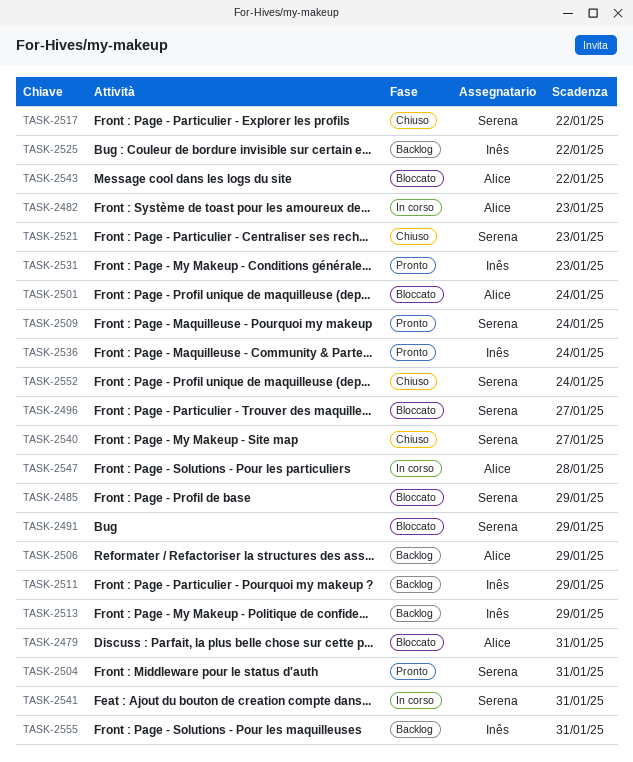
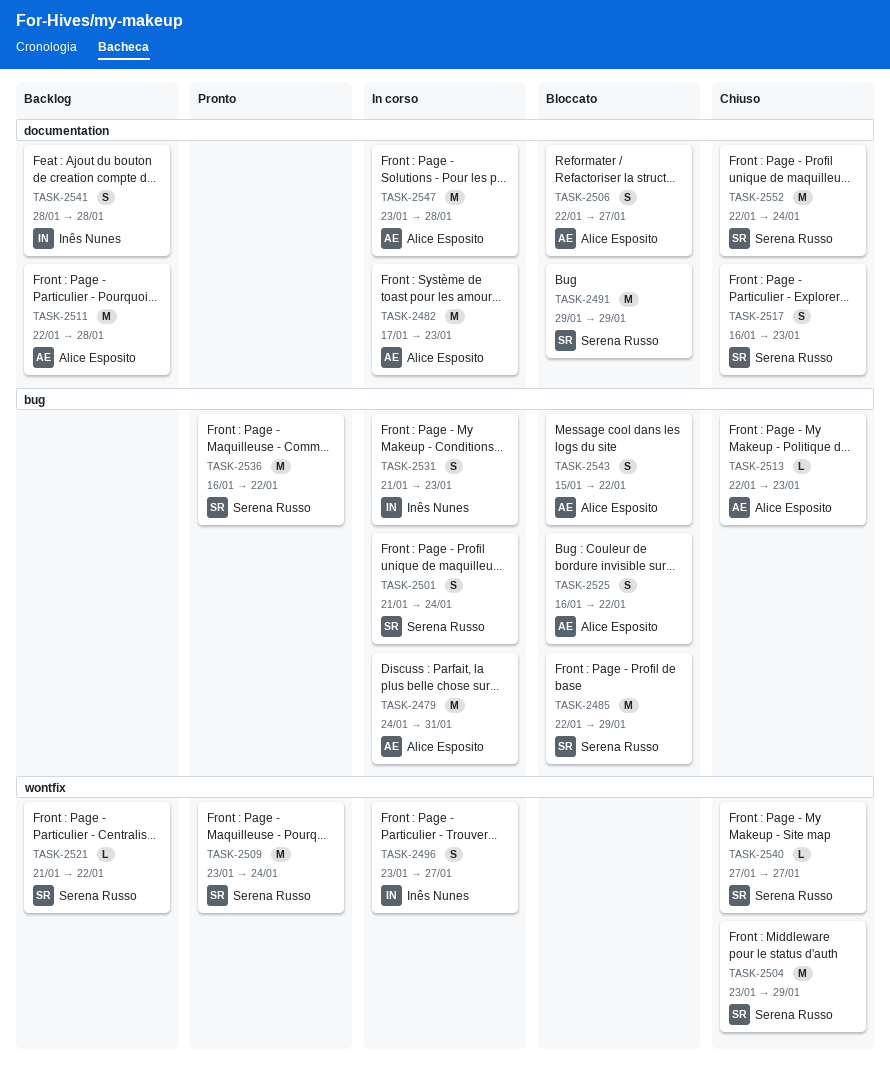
TASK-2479, status: Bloccato -> In corso
TASK-2496, status: Bloccato -> In corso
TASK-2496, owner: Serena Russo -> Inês Nunes
TASK-2501, status: Bloccato -> In corso
TASK-2501, owner: Alice Esposito -> Serena Russo
TASK-2504, status: Pronto -> Chiuso
TASK-2504, due: Jan 31 -> Jan 29
TASK-2506, status: Backlog -> Bloccato
TASK-2506, due: Jan 29 -> Jan 27
TASK-2511, owner: Inês Nunes -> Alice Esposito
TASK-2511, due: Jan 29 -> Jan 28
TASK-2513, status: Backlog -> Chiuso
TASK-2513, owner: Inês Nunes -> Alice Esposito
TASK-2513, due: Jan 29 -> Jan 23
TASK-2517, due: Jan 22 -> Jan 23
TASK-2521, status: Chiuso -> Backlog
TASK-2521, due: Jan 23 -> Jan 22
TASK-2525, status: Backlog -> Bloccato
TASK-2525, owner: Inês Nunes -> Alice Esposito
TASK-2531, status: Pronto -> In corso
TASK-2536, owner: Inês Nunes -> Serena Russo
TASK-2536, due: Jan 24 -> Jan 22
TASK-2541, status: In corso -> Backlog
TASK-2541, owner: Serena Russo -> Inês Nunes
TASK-2541, due: Jan 31 -> Jan 28
TASK-2555: present -> none

